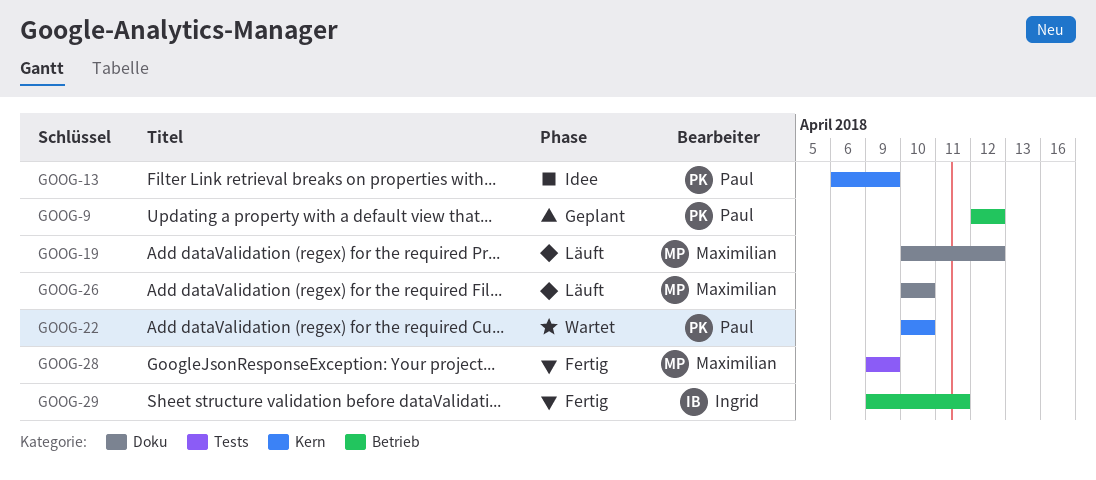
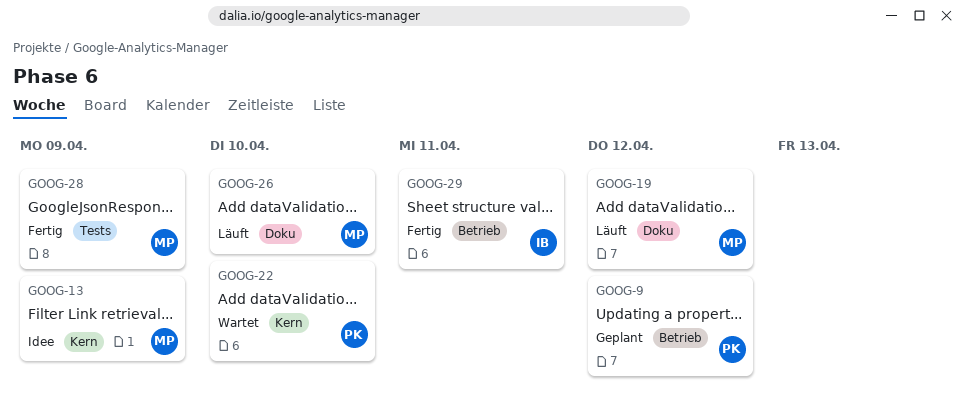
GOOG-13, owner: Paul -> Maximilian

